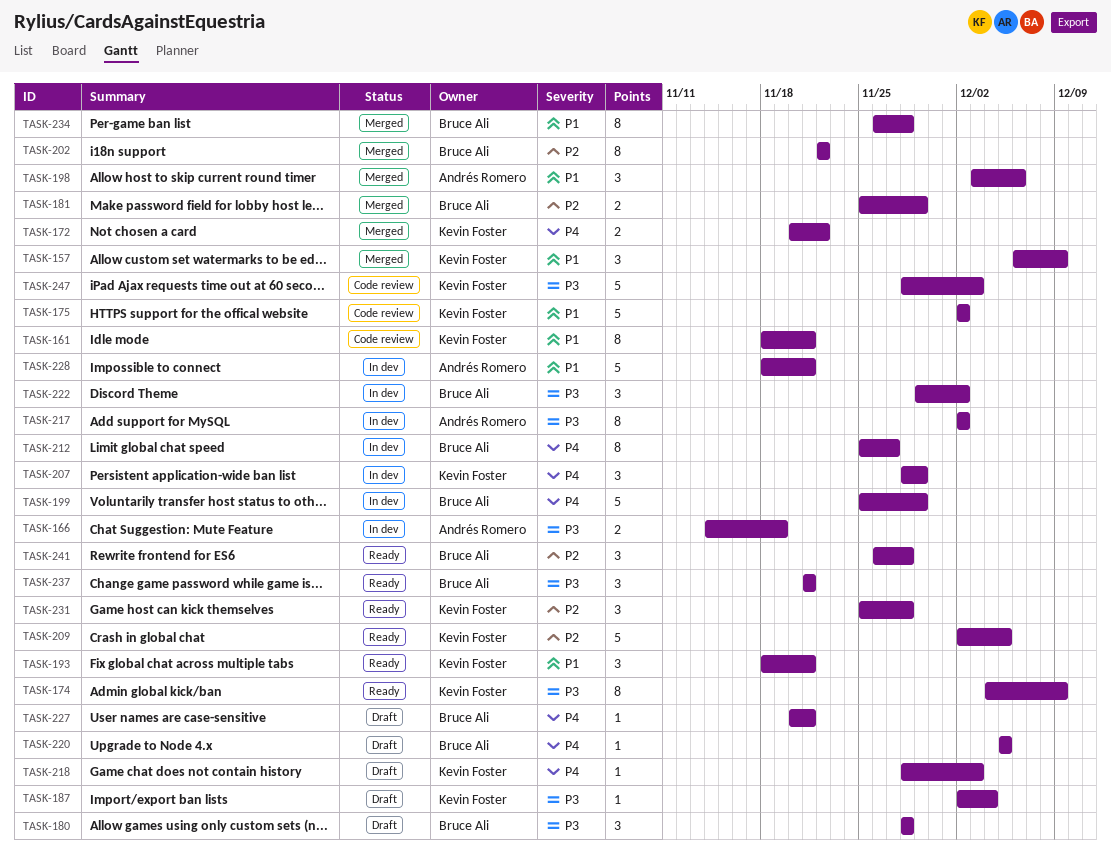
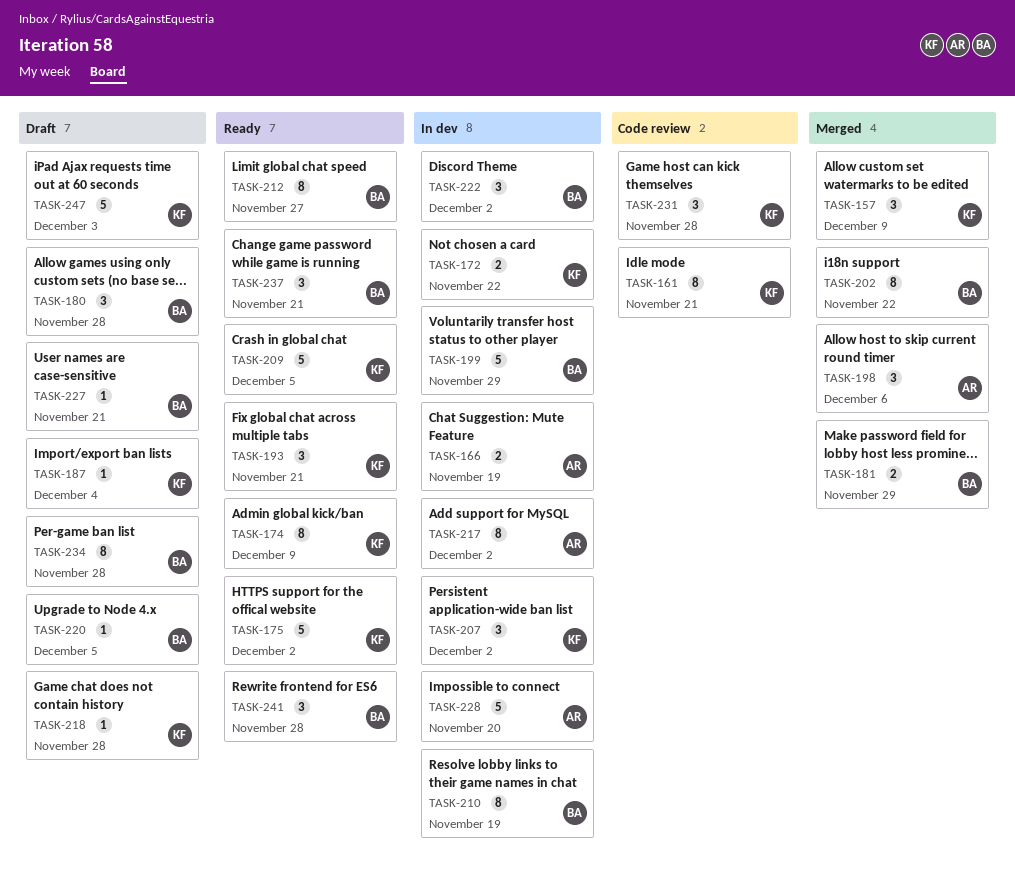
TASK-172, status: Merged -> In dev
TASK-175, status: Code review -> Ready
TASK-207, due: Nov 29 -> Dec 2
TASK-210: none -> present
TASK-212, status: In dev -> Ready
TASK-218, due: Dec 3 -> Nov 28
TASK-228, due: Nov 21 -> Nov 20
TASK-231, status: Ready -> Code review
TASK-234, status: Merged -> Draft
TASK-247, status: Code review -> Draft

